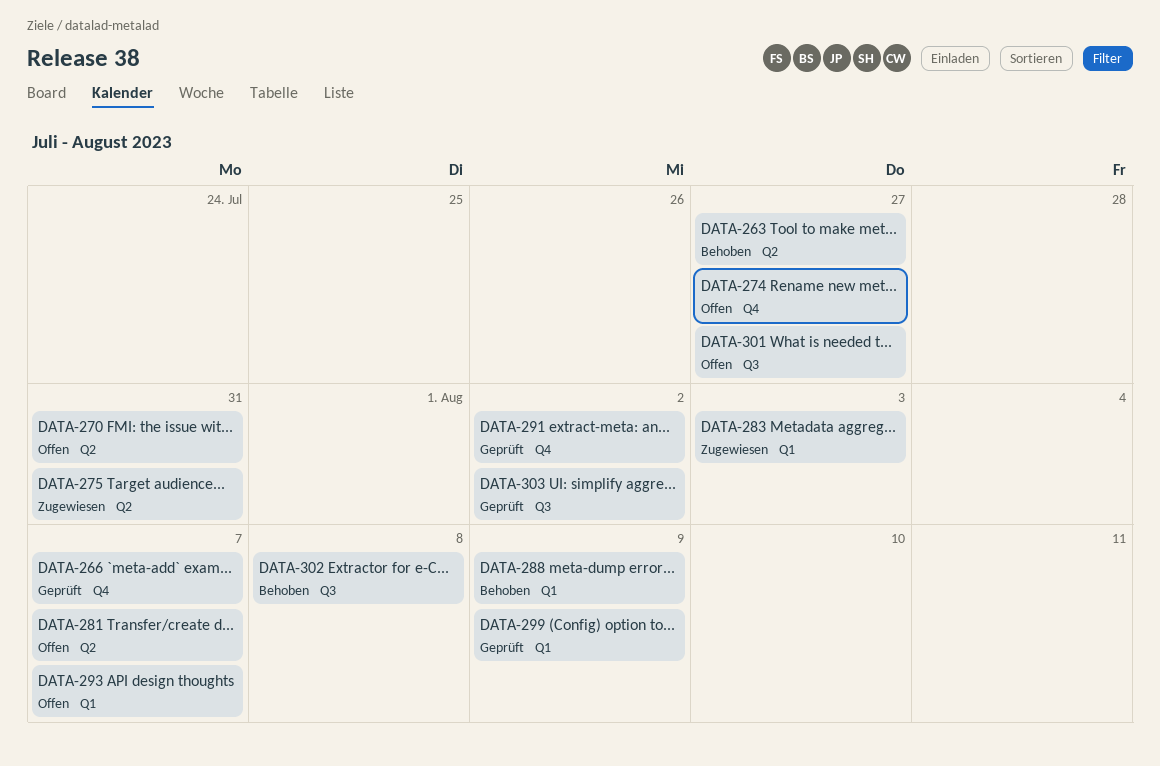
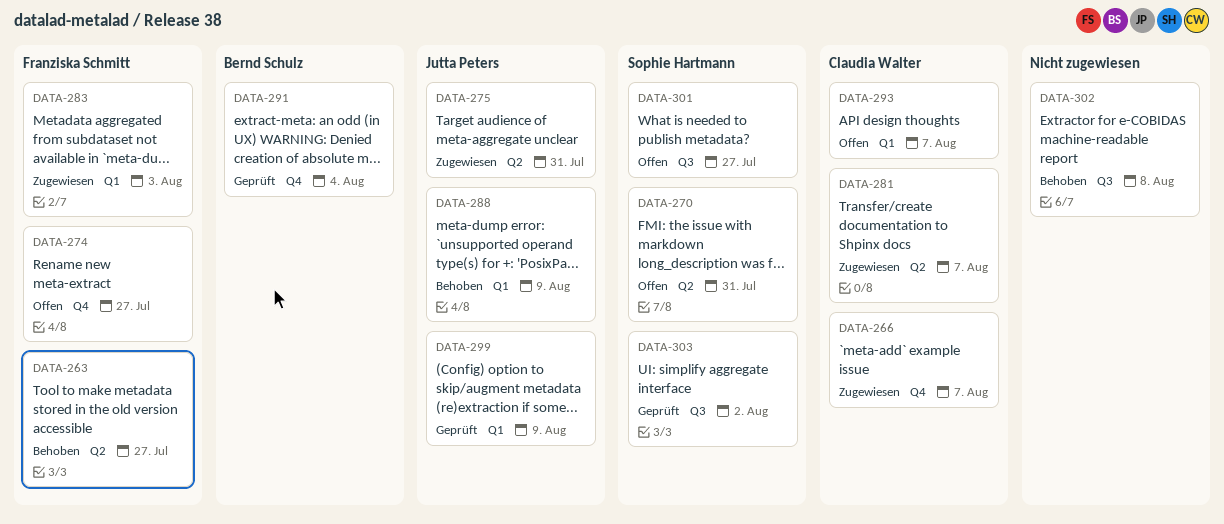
DATA-266, status: Geprüft -> Zugewiesen
DATA-281, status: Offen -> Zugewiesen
DATA-291, due: Aug 2 -> Aug 4

